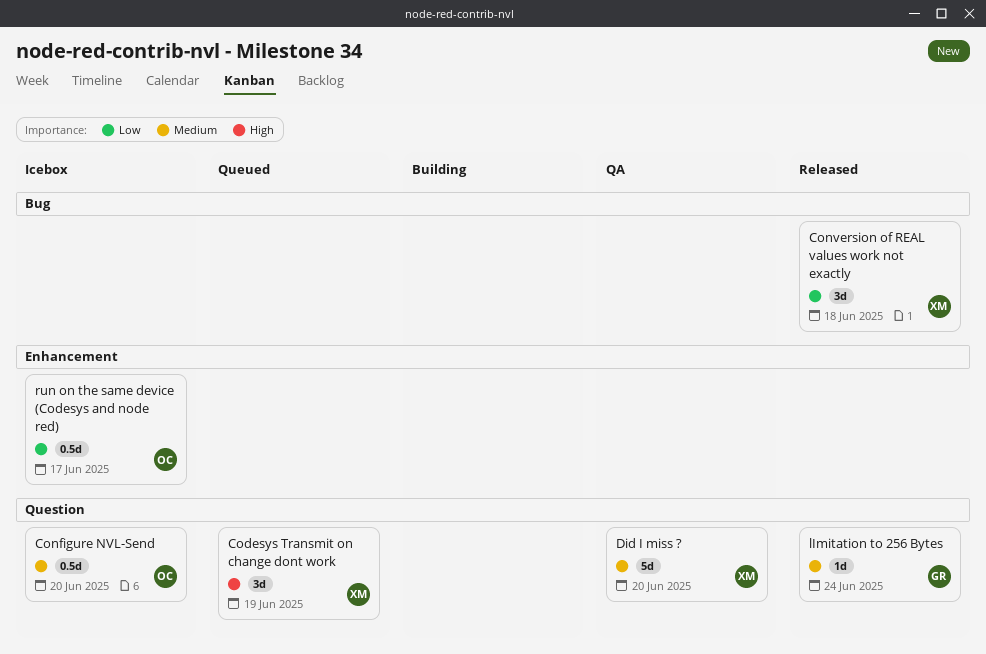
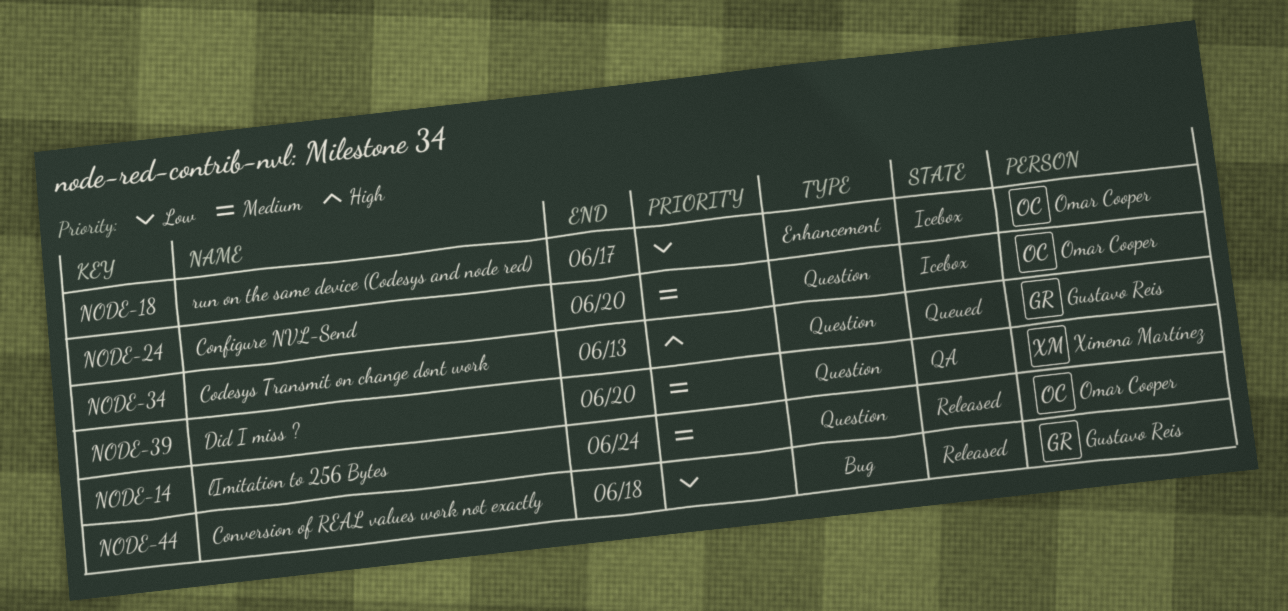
Codesys Transmit on change dont work, owner: Ximena Martínez -> Gustavo Reis
Codesys Transmit on change dont work, due: Jun 19 -> Jun 13
Conversion of REAL values work not exactly, owner: Ximena Martínez -> Gustavo Reis
lImitation to 256 Bytes, owner: Gustavo Reis -> Omar Cooper

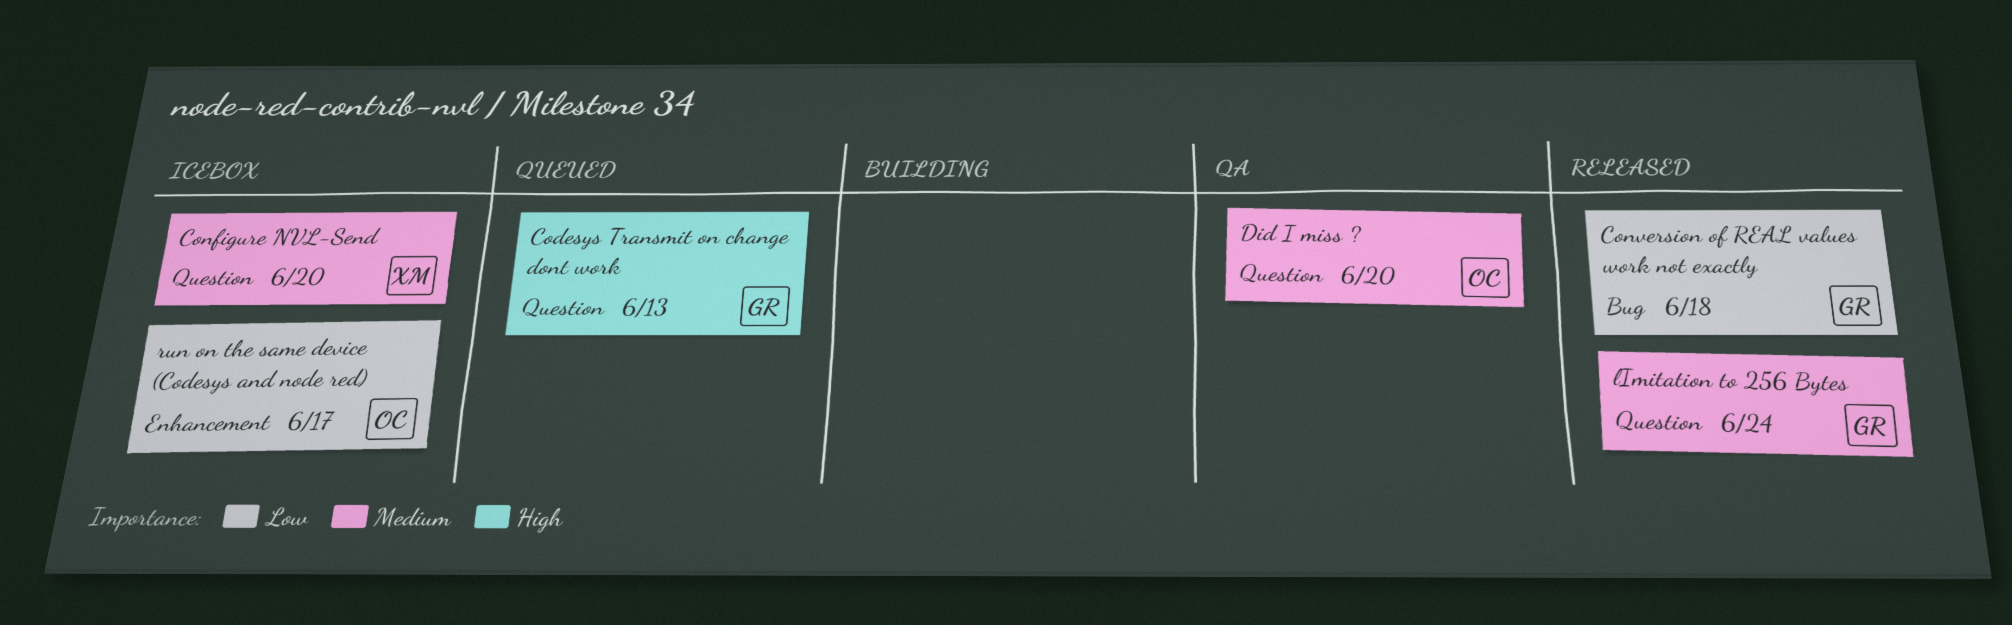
Configure NVL-Send, owner: Omar Cooper -> Ximena Martínez
Did I miss ?, owner: Ximena Martínez -> Omar Cooper
lImitation to 256 Bytes, owner: Omar Cooper -> Gustavo Reis

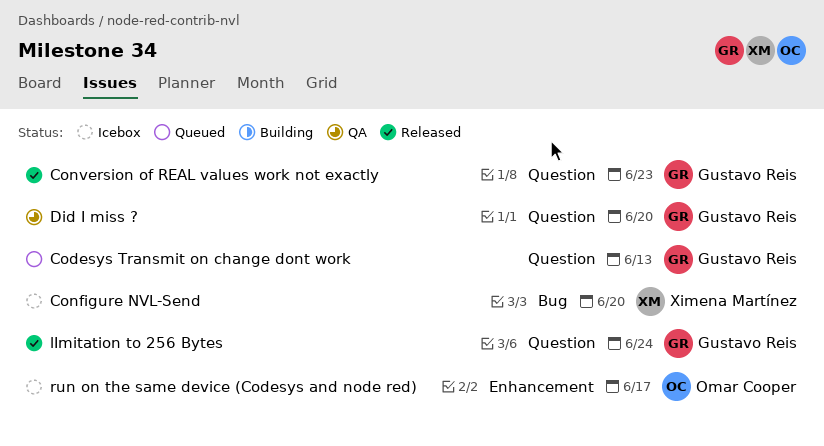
Configure NVL-Send, label: Question -> Bug
Conversion of REAL values work not exactly, label: Bug -> Question
Conversion of REAL values work not exactly, due: Jun 18 -> Jun 23
Did I miss ?, owner: Omar Cooper -> Gustavo Reis

